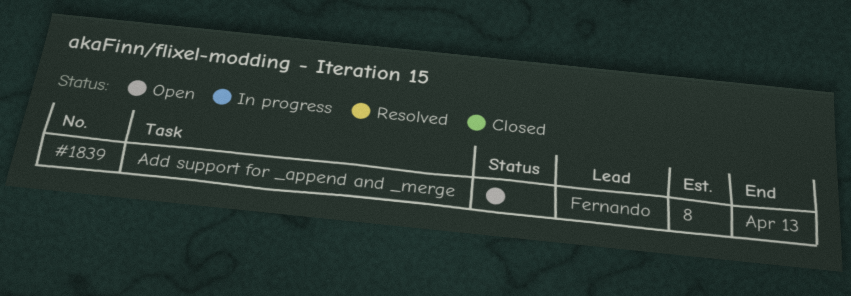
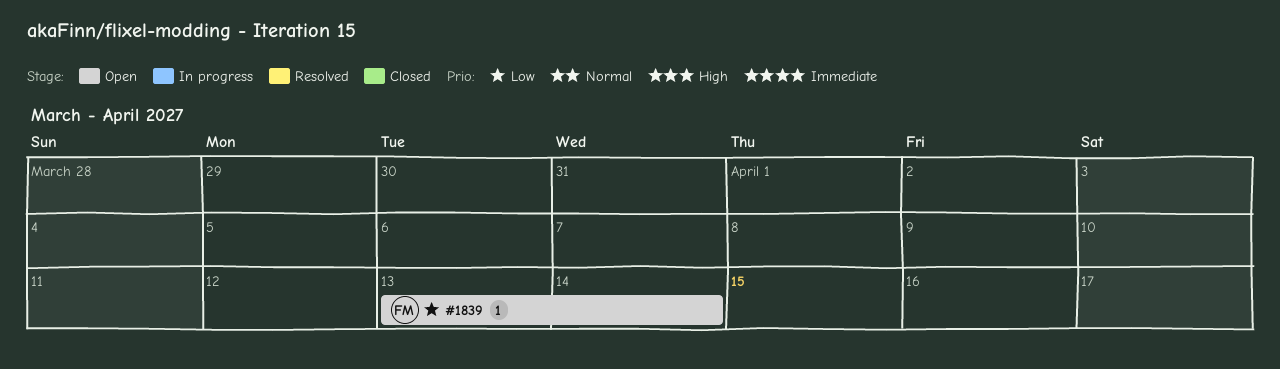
#1839, estimate: 8 -> 1
#1839, due: Apr 13 -> Apr 14

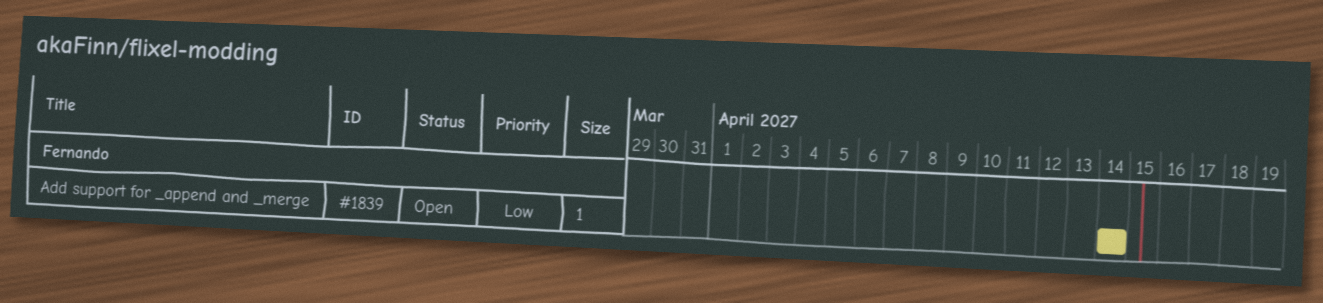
#1839, start: Apr 13 -> Apr 14

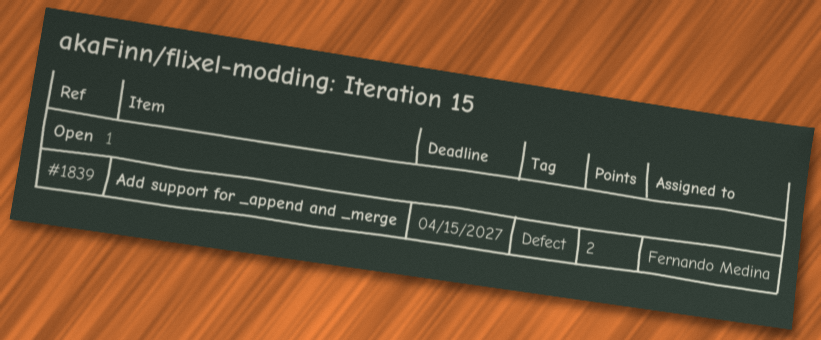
#1839, estimate: 1 -> 2
#1839, due: Apr 14 -> Apr 15

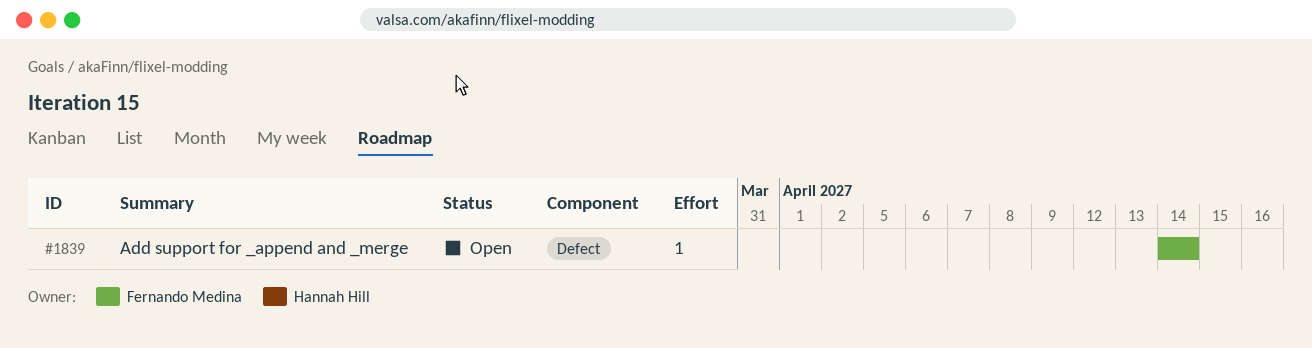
#1839, estimate: 2 -> 1
#1839, due: Apr 15 -> Apr 14

